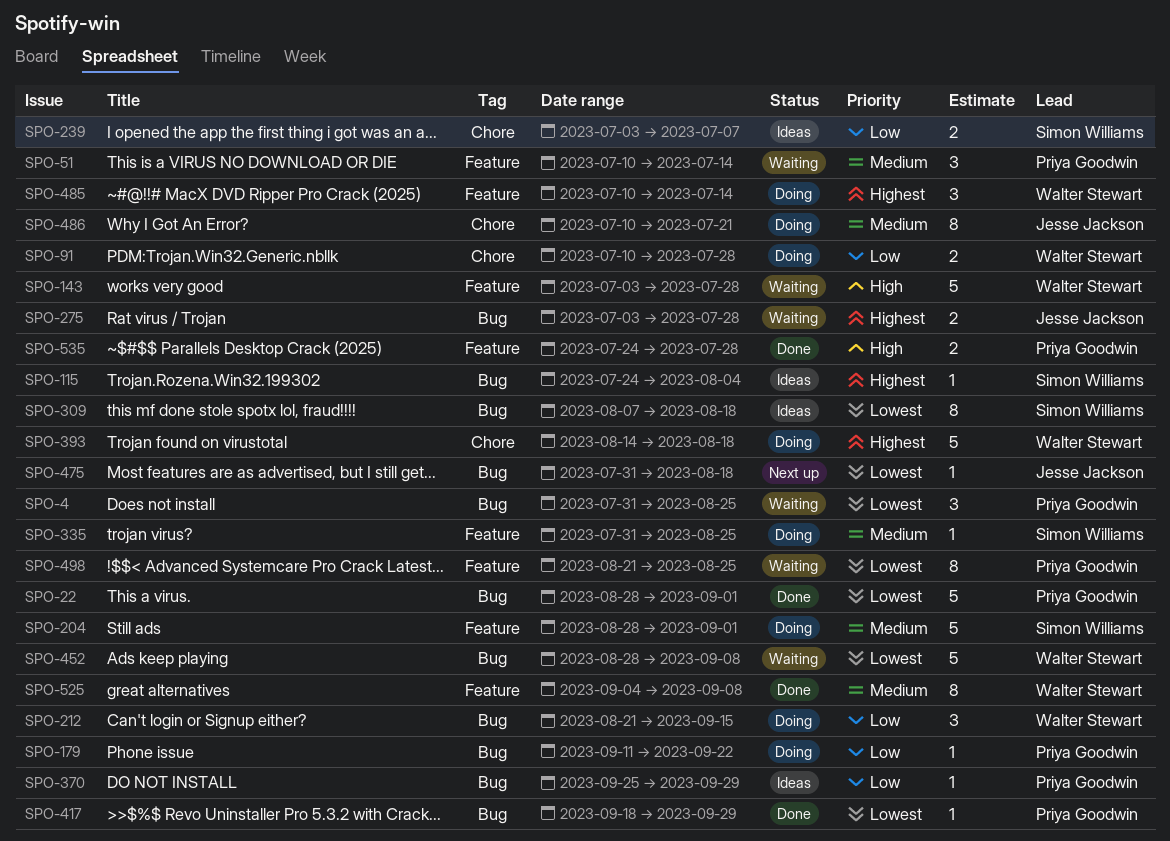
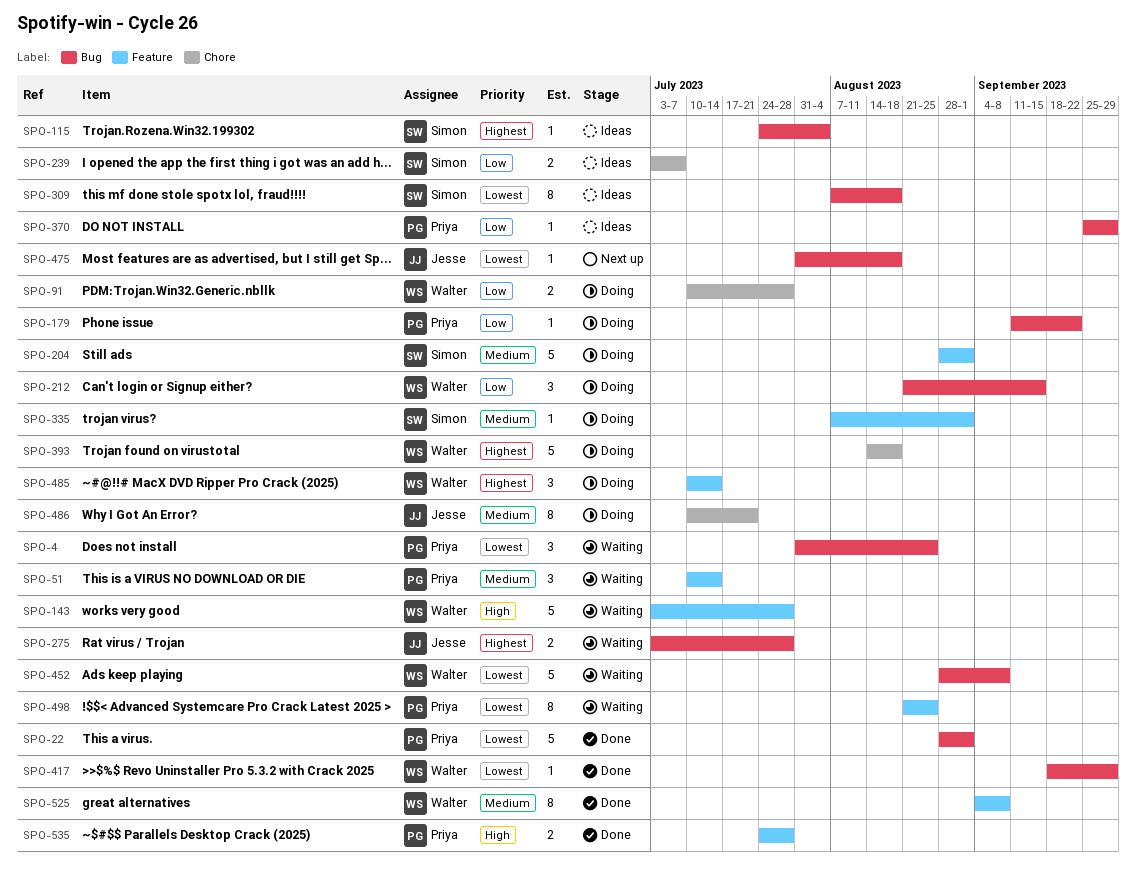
SPO-335, start: Jul 31 -> Aug 7
SPO-335, due: Aug 25 -> Sep 1
SPO-417, owner: Priya Goodwin -> Walter Stewart

